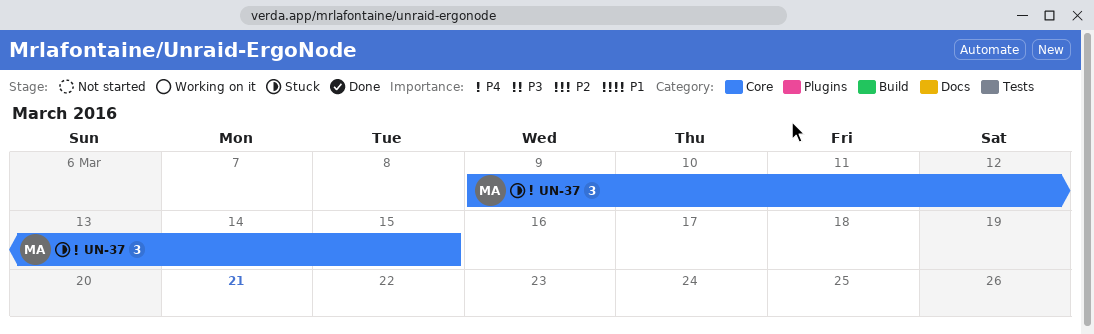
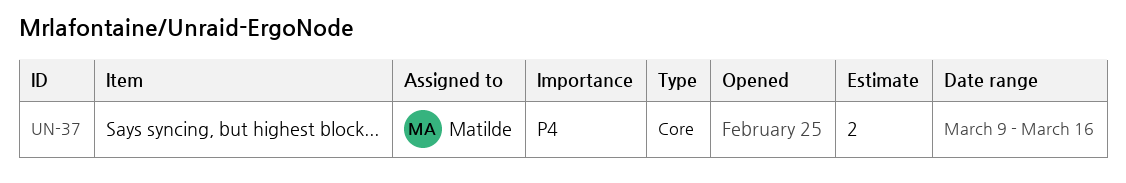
UN-37, estimate: 3 -> 2
UN-37, due: Mar 15 -> Mar 16

